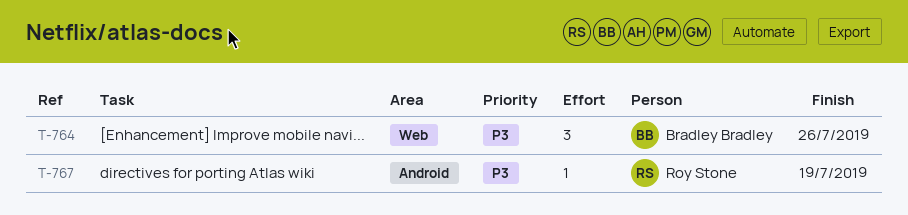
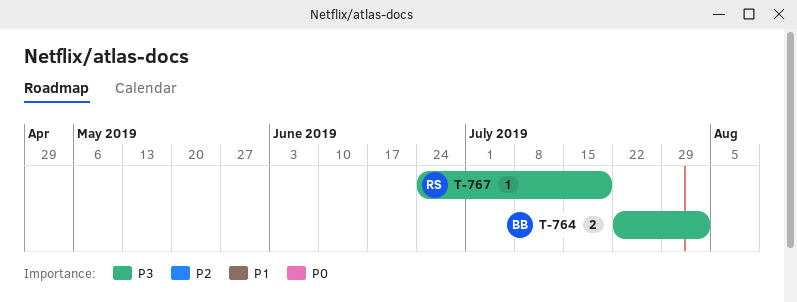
T-764, estimate: 3 -> 2
T-764, due: Jul 26 -> Aug 2

